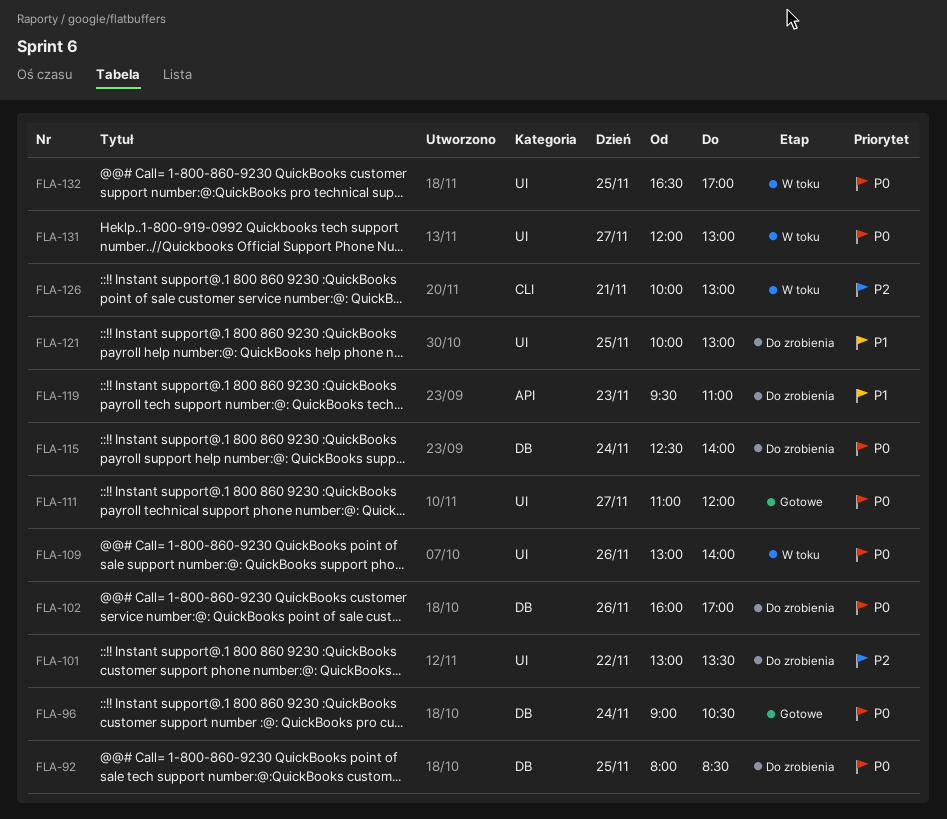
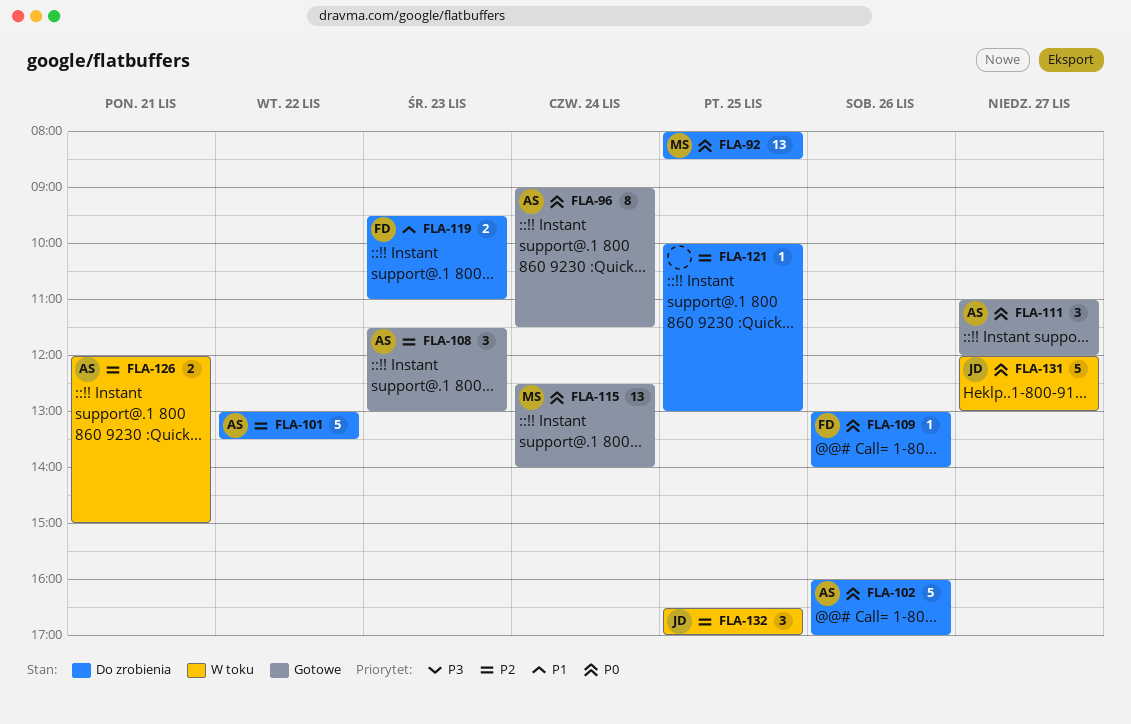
FLA-96, ends: 10:30 -> 11:30
FLA-108: none -> present
FLA-109, status: W toku -> Do zrobienia
FLA-115, status: Do zrobienia -> Gotowe
FLA-121, priority: P1 -> P2
FLA-126, begins: 10:00 -> 12:00
FLA-126, ends: 13:00 -> 15:00
FLA-132, priority: P0 -> P2

